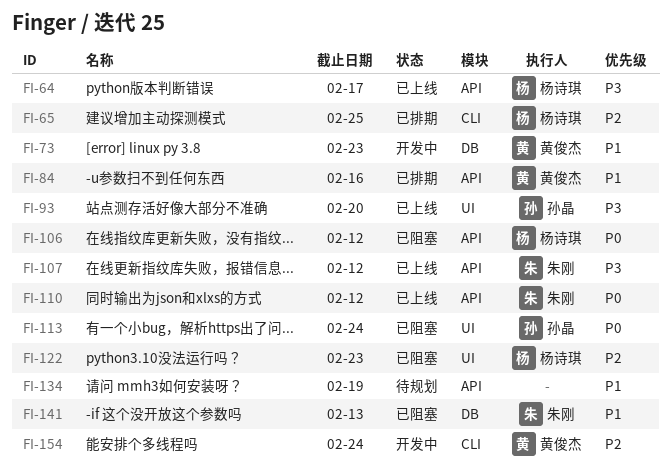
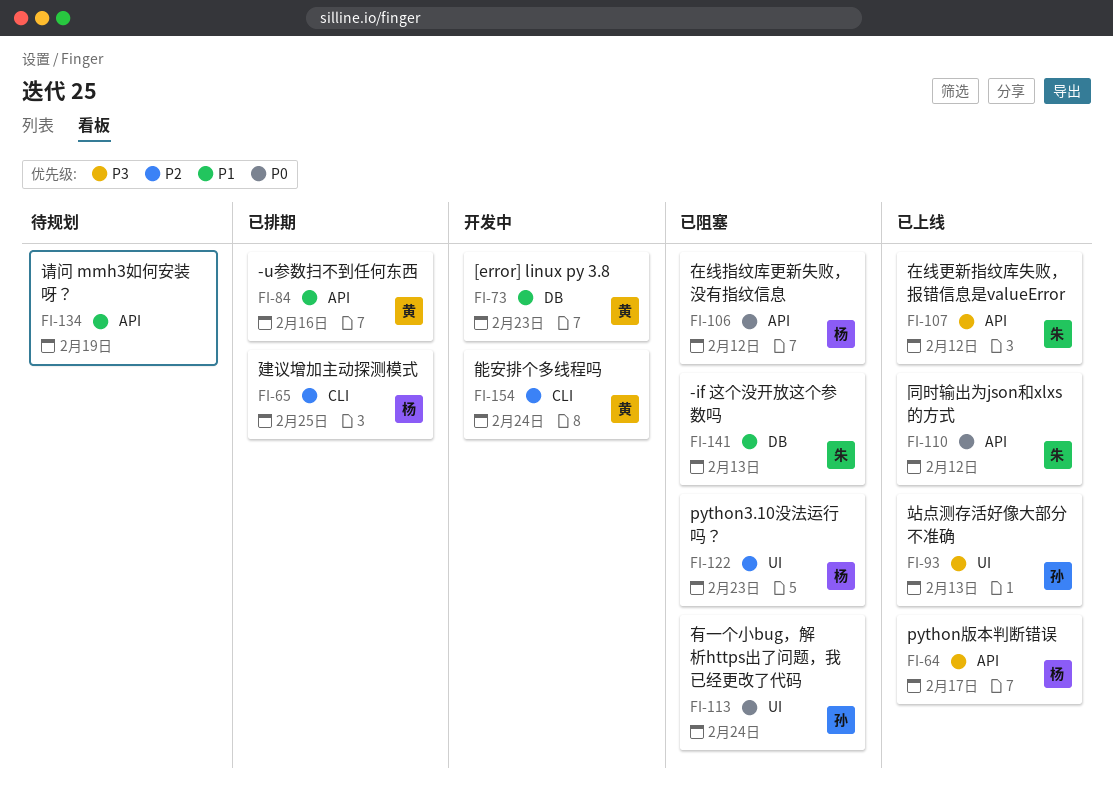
FI-93, due: Feb 20 -> Feb 13

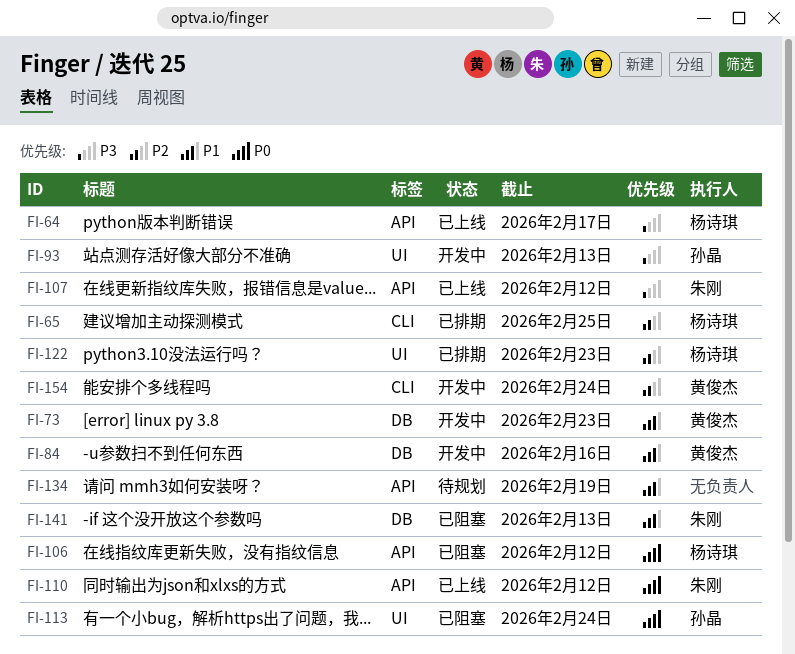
FI-84, status: 已排期 -> 开发中
FI-84, label: API -> DB
FI-93, status: 已上线 -> 开发中
FI-122, status: 已阻塞 -> 已排期

